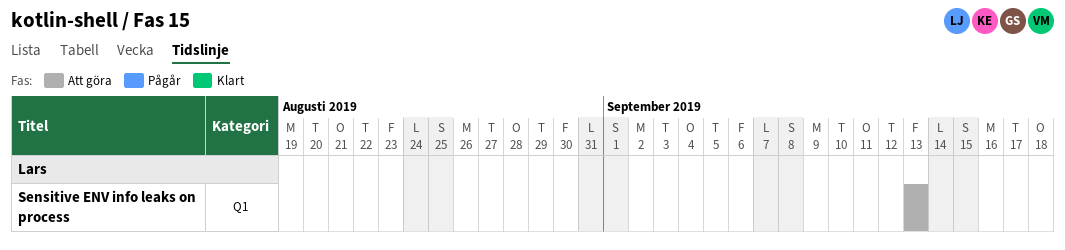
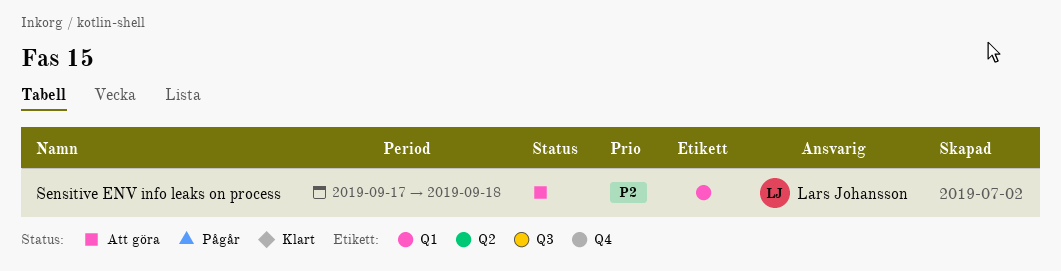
Sensitive ENV info leaks on process, start: Sep 13 -> Sep 17
Sensitive ENV info leaks on process, due: Sep 13 -> Sep 18

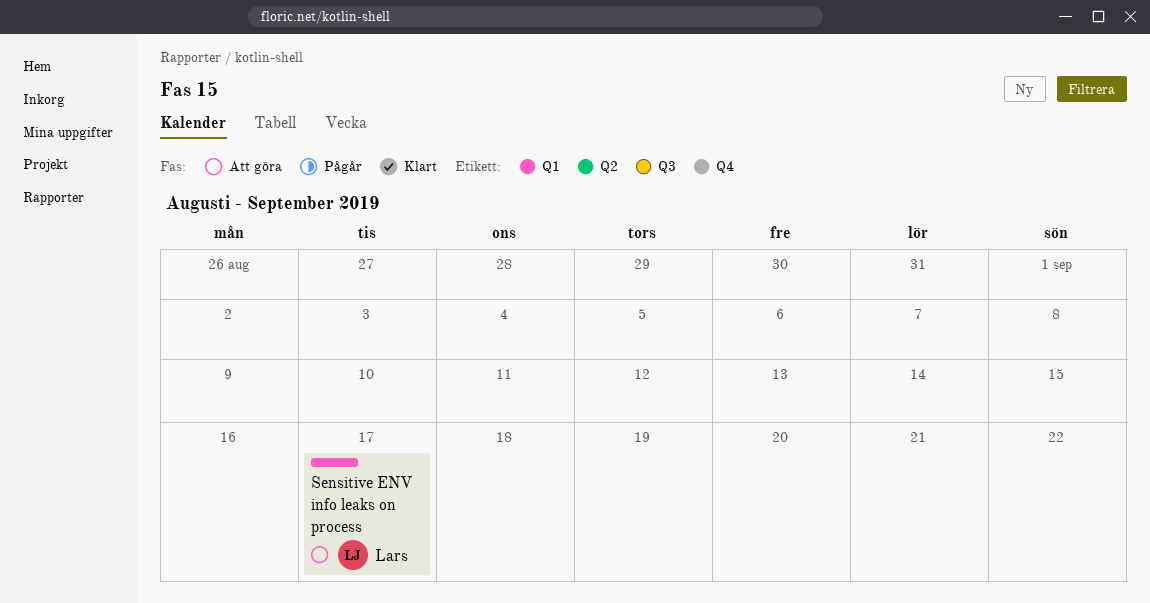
Sensitive ENV info leaks on process, due: Sep 18 -> Sep 17

